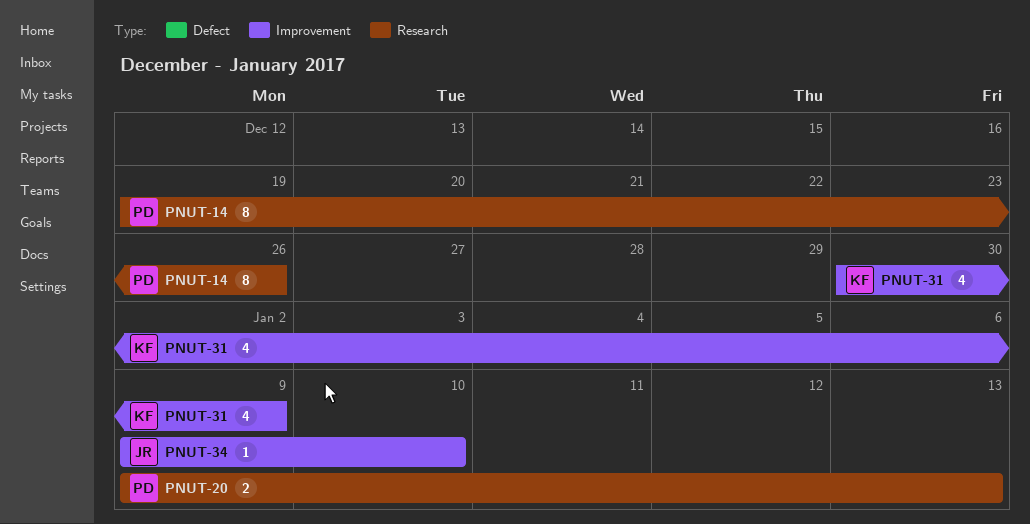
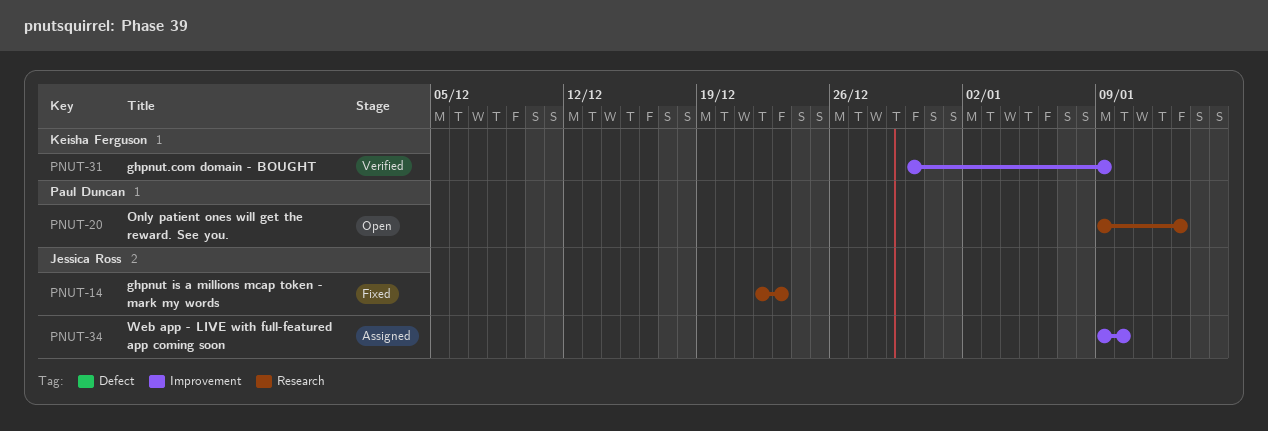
PNUT-14, owner: Paul Duncan -> Jessica Ross
PNUT-14, start: Dec 19 -> Dec 22
PNUT-14, due: Dec 26 -> Dec 23

